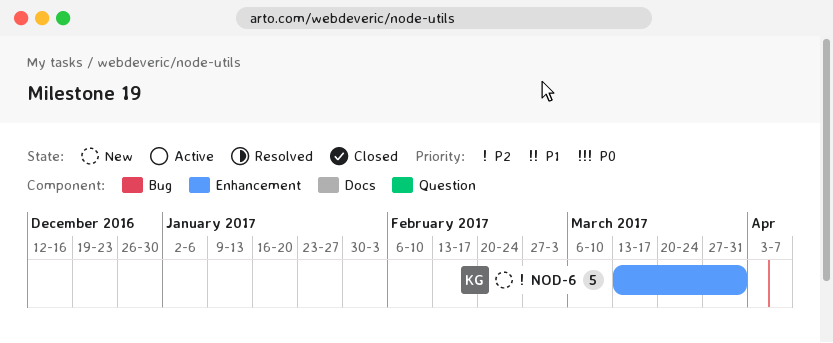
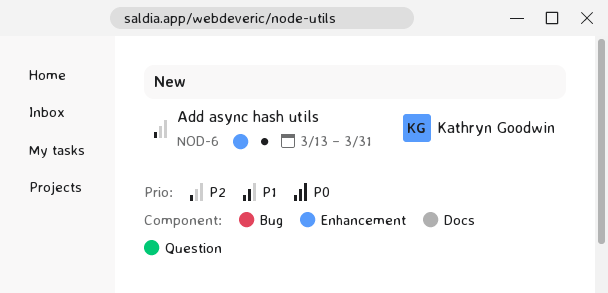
NOD-6, estimate: 5 -> 1

